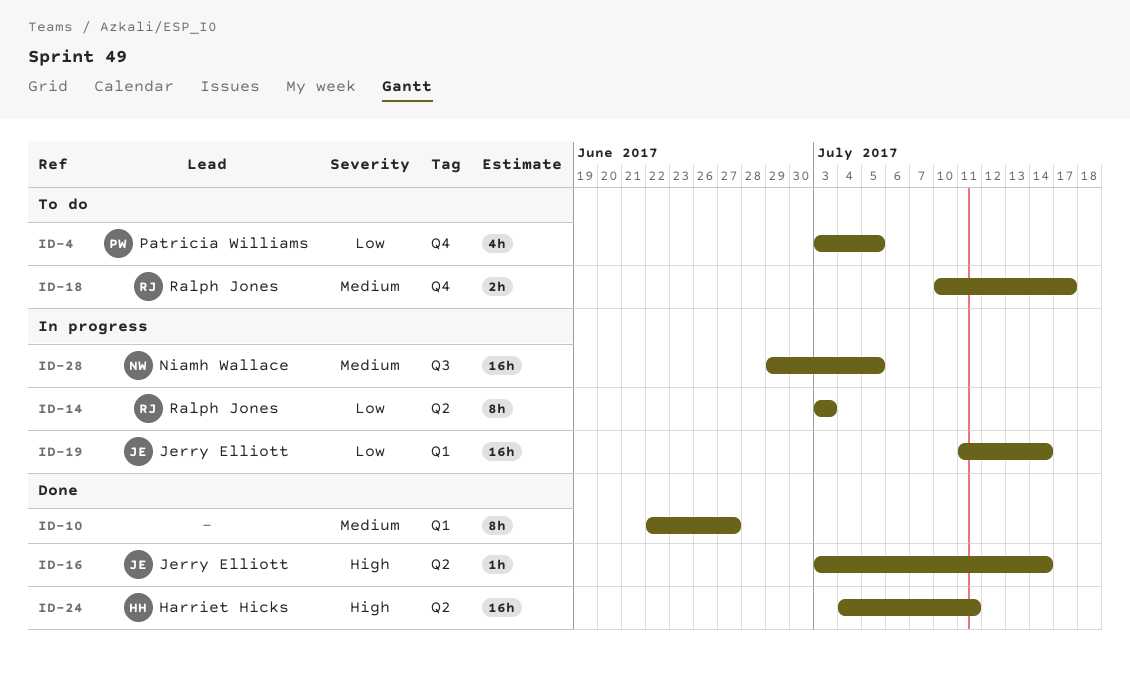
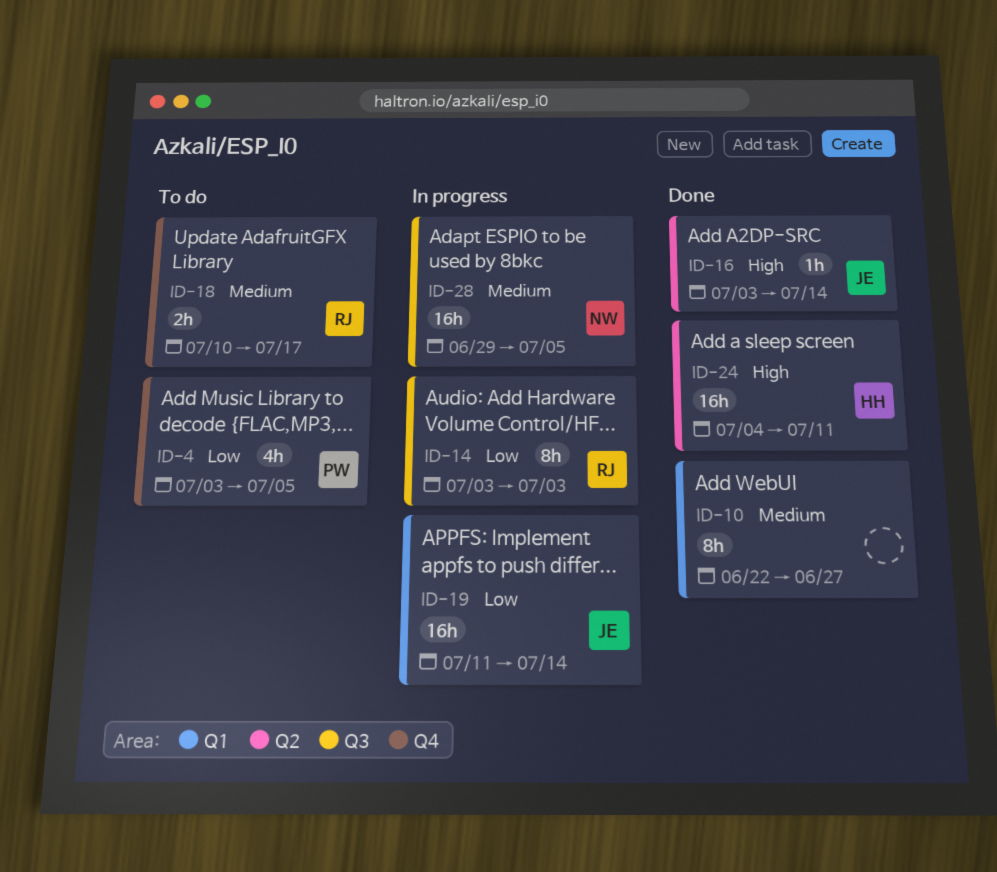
ID-14, label: Q2 -> Q3

